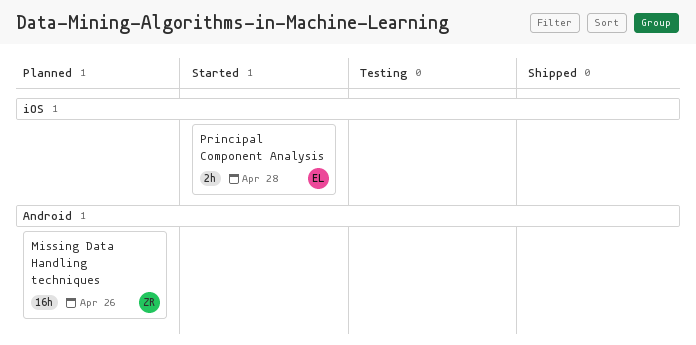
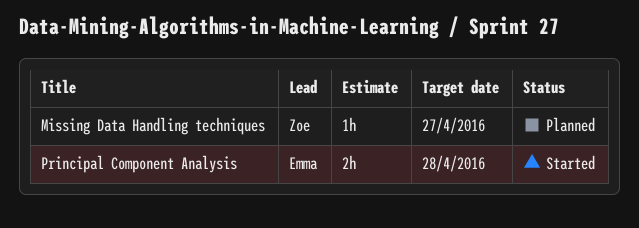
Missing Data Handling techniques, estimate: 16h -> 1h
Missing Data Handling techniques, due: Apr 26 -> Apr 27

